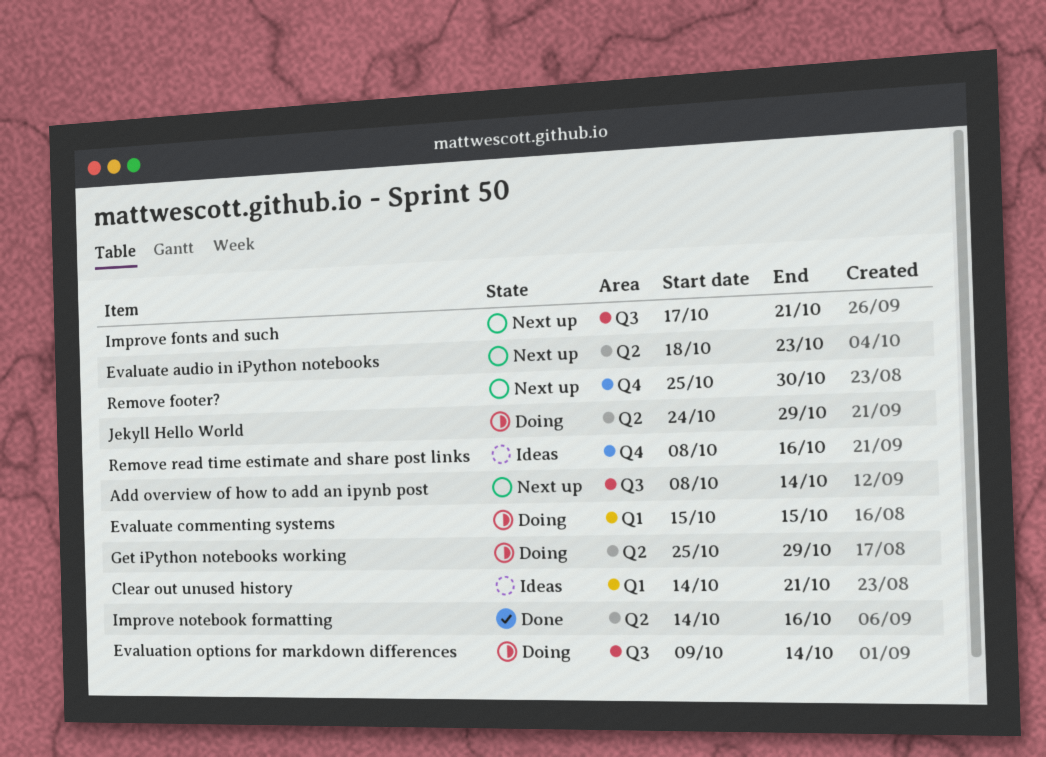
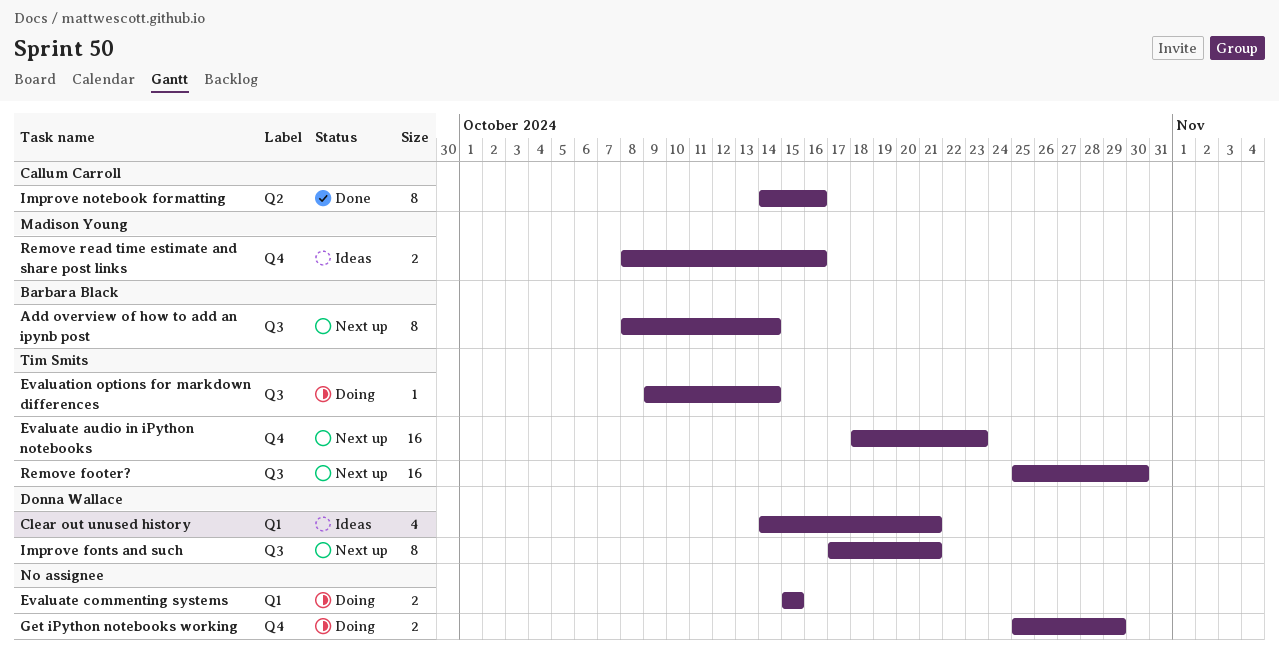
Evaluate audio in iPython notebooks, label: Q2 -> Q4
Get iPython notebooks working, label: Q2 -> Q4
Jekyll Hello World: present -> none
Remove footer?, label: Q4 -> Q3

